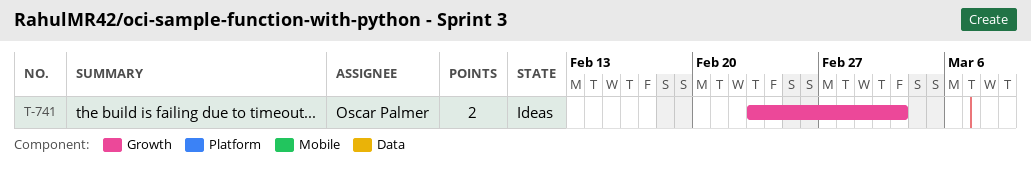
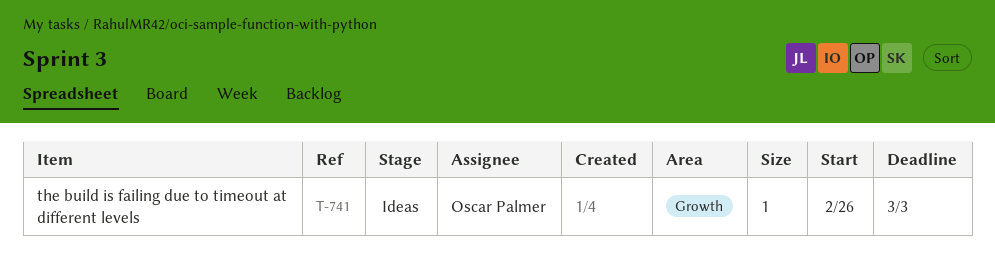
T-741, estimate: 2 -> 1
T-741, start: Feb 23 -> Feb 26

